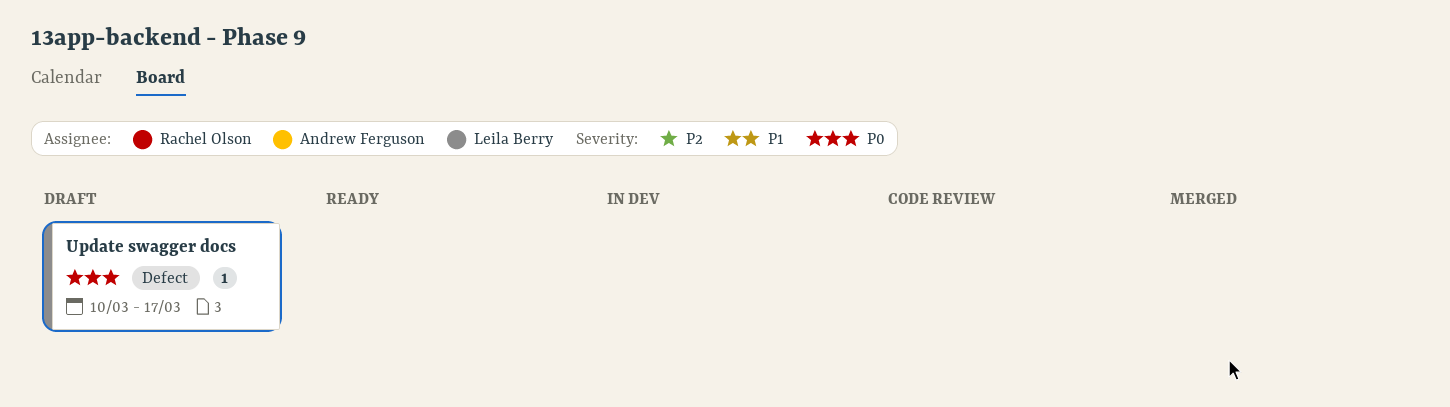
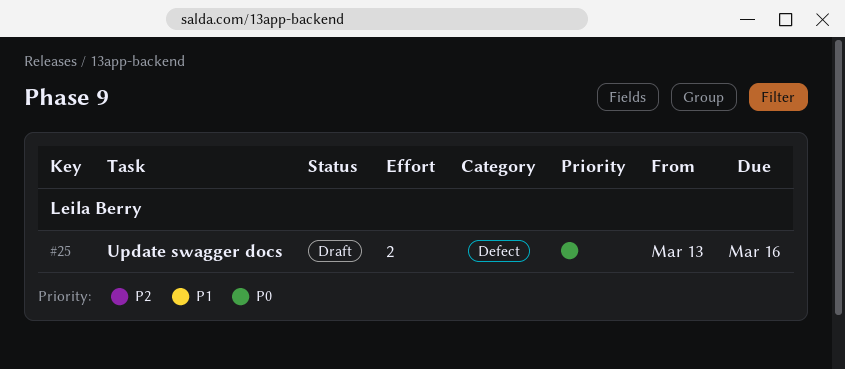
Update swagger docs, estimate: 1 -> 2
Update swagger docs, start: Mar 10 -> Mar 13
Update swagger docs, due: Mar 17 -> Mar 16

